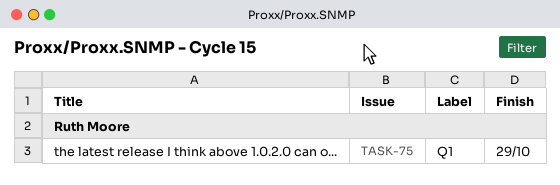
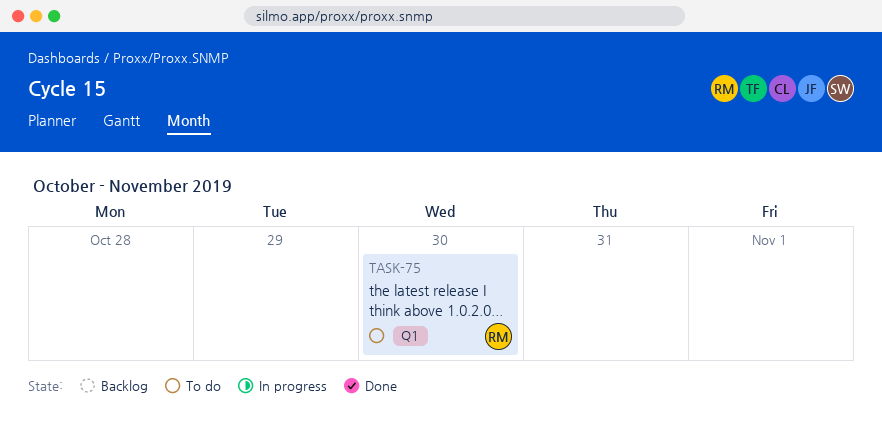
TASK-75, due: Oct 29 -> Oct 30

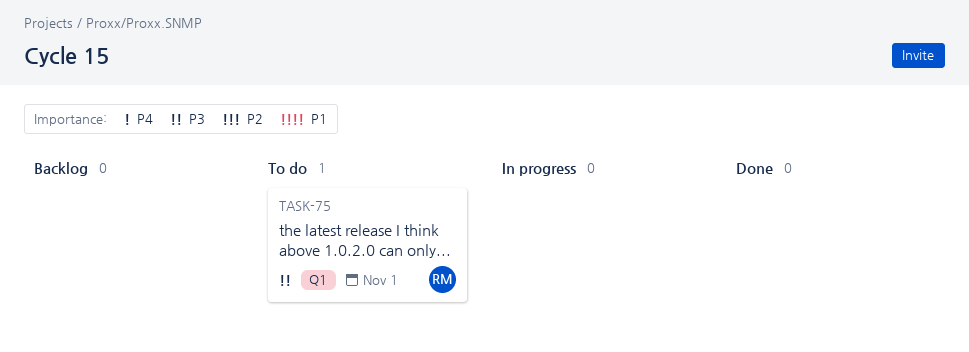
TASK-75, due: Oct 30 -> Nov 1

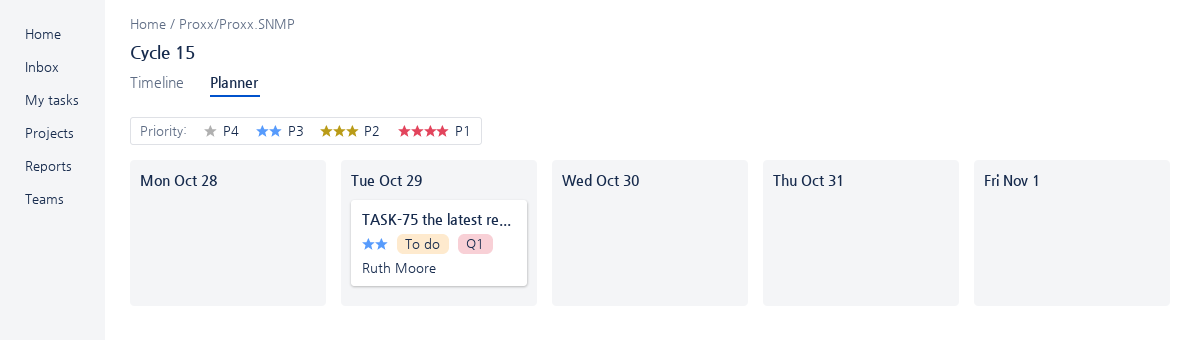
TASK-75, due: Nov 1 -> Oct 29

